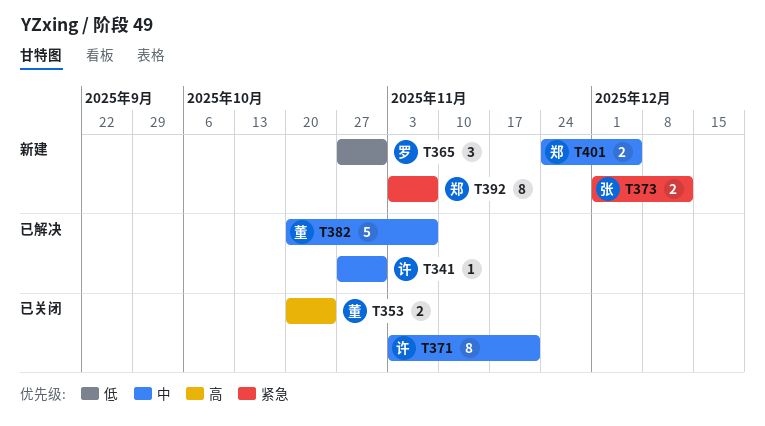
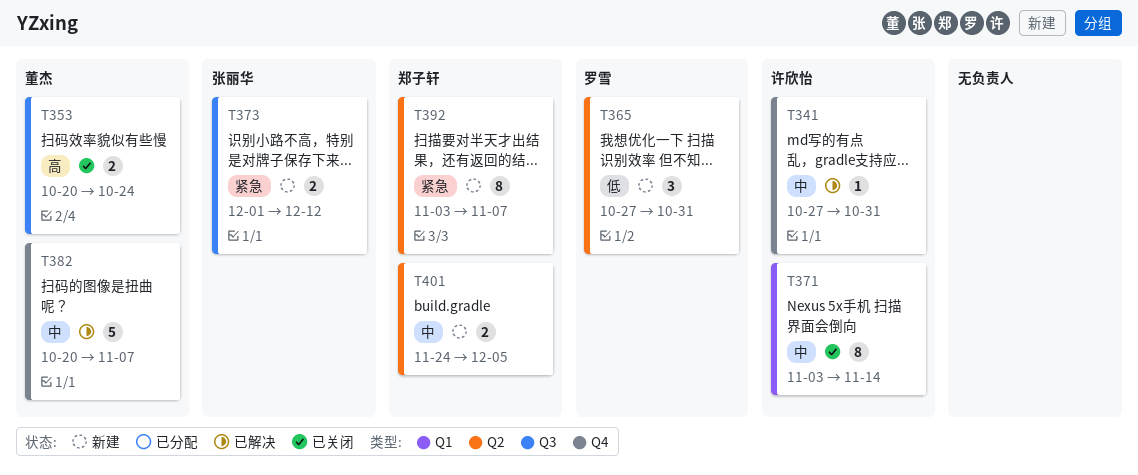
T371, due: Nov 21 -> Nov 14

